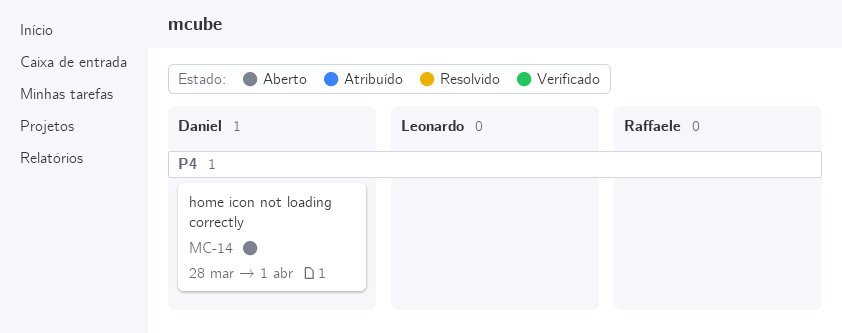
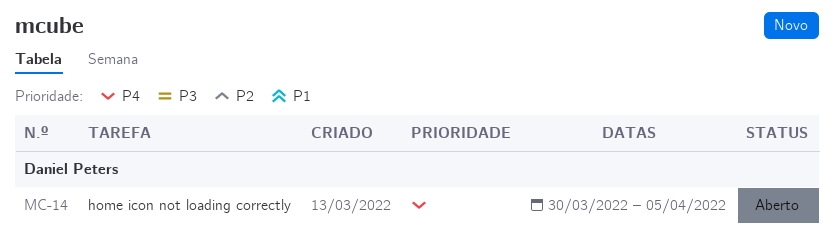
MC-14, start: Mar 28 -> Mar 30
MC-14, due: Apr 1 -> Apr 5

